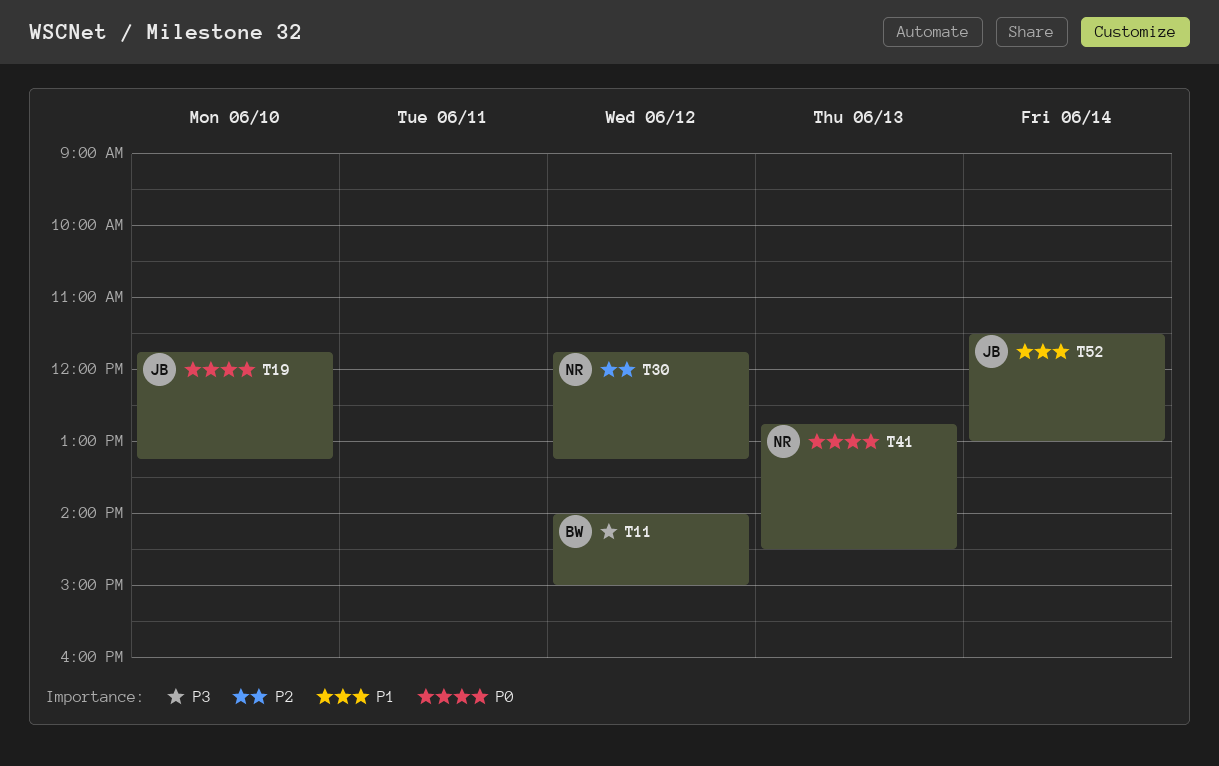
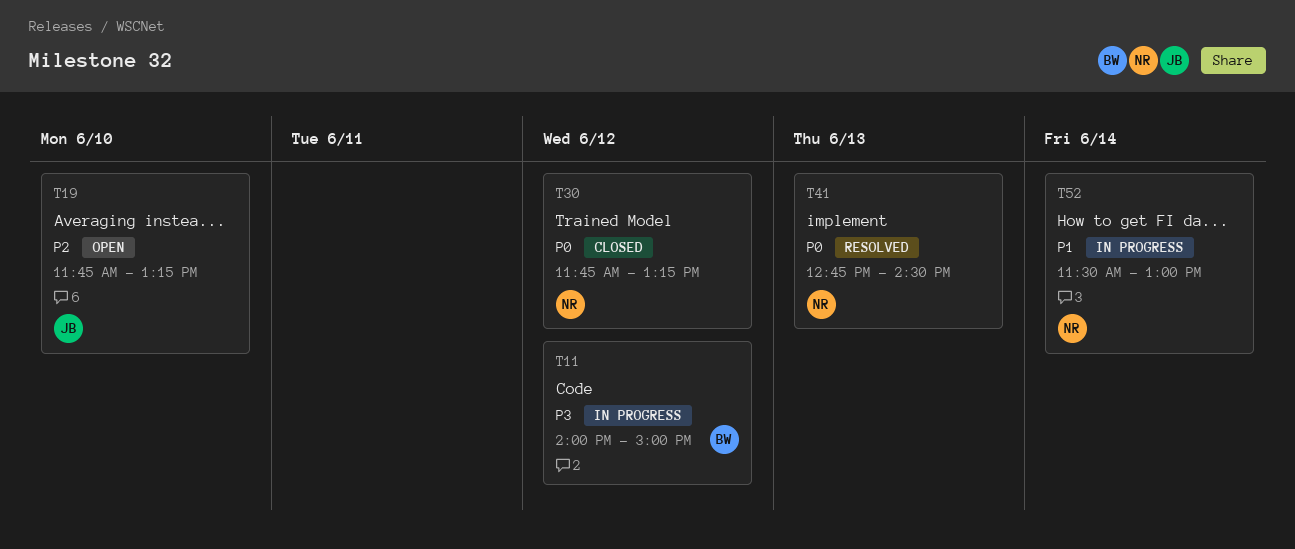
T19, priority: P0 -> P2
T30, priority: P2 -> P0
T52, owner: JB -> NR

